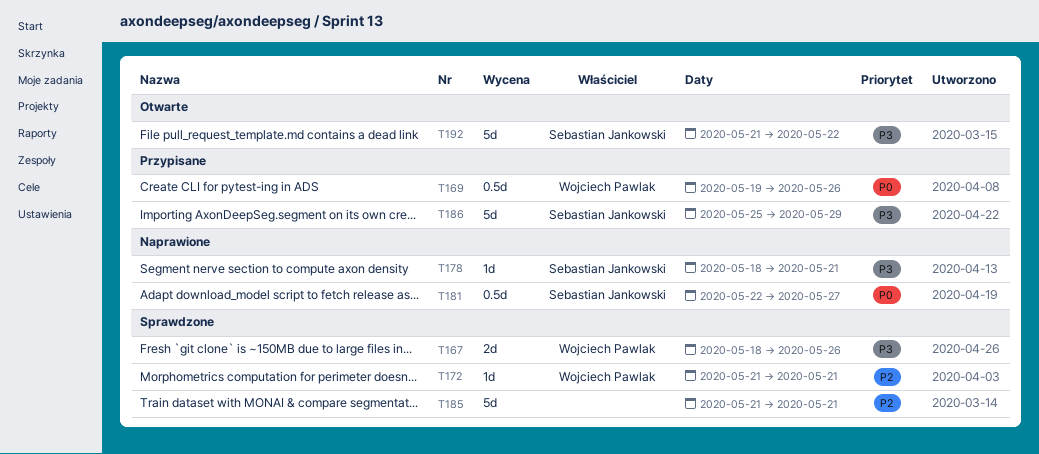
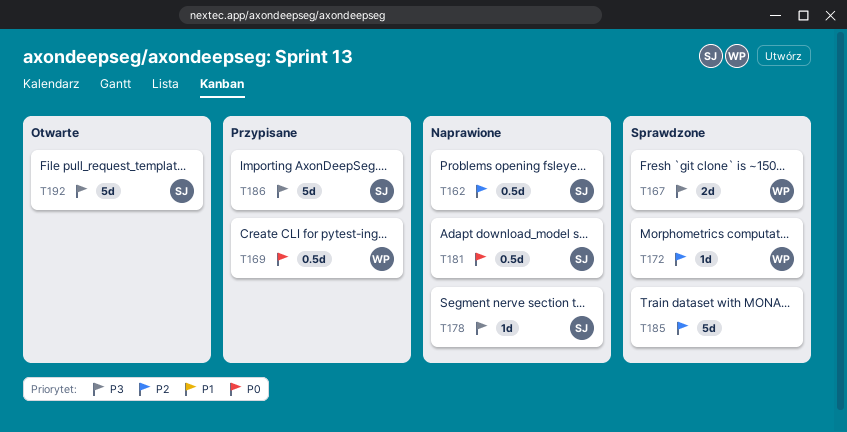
T162: none -> present

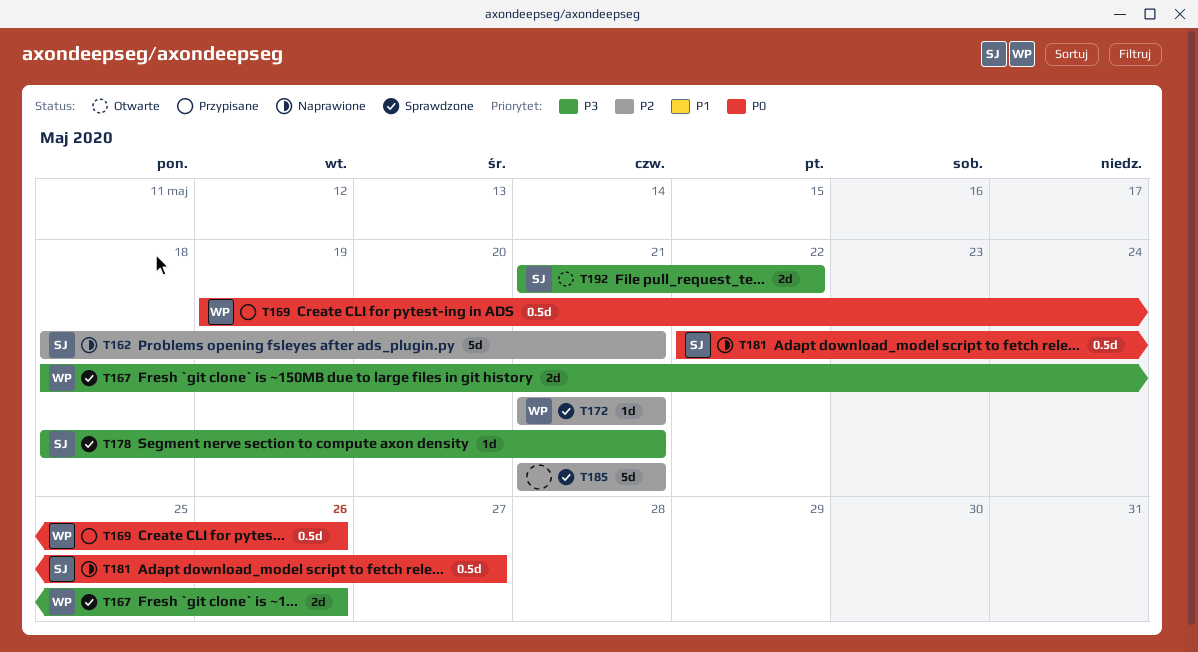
T162, estimate: 0.5d -> 5d
T178, status: Naprawione -> Sprawdzone
T186: present -> none
T192, estimate: 5d -> 2d

